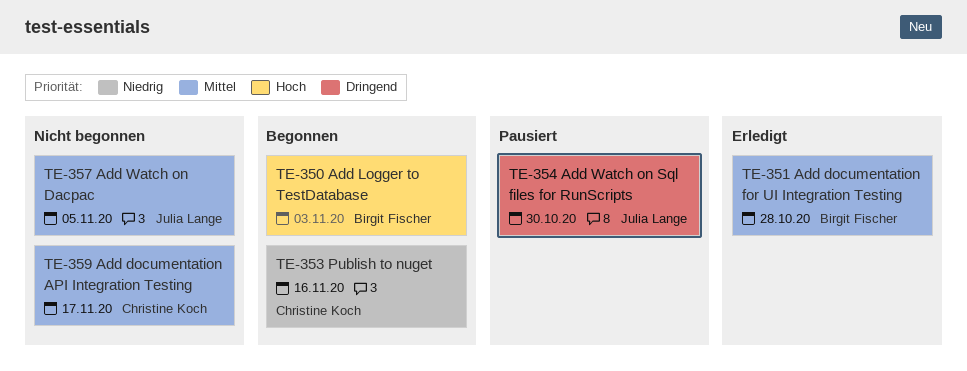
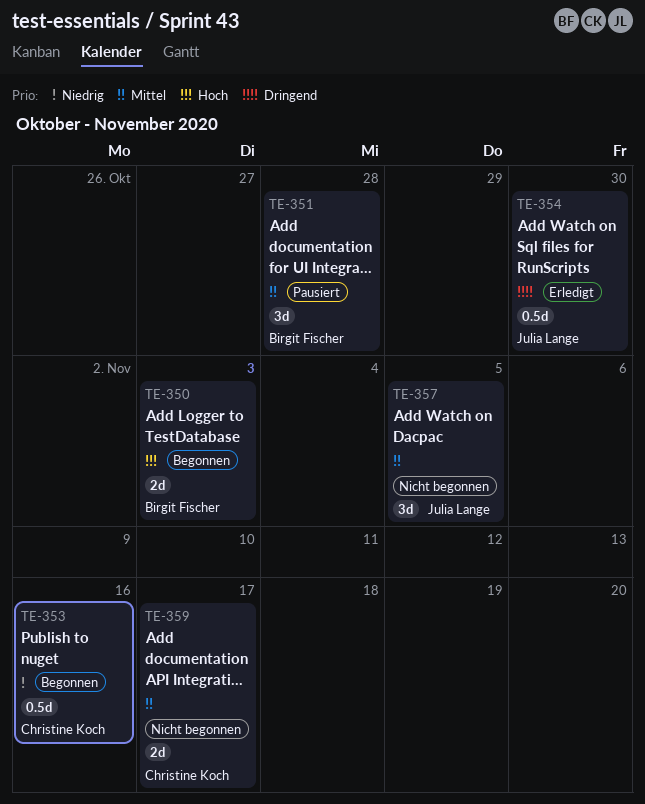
TE-351, status: Erledigt -> Pausiert
TE-354, status: Pausiert -> Erledigt

